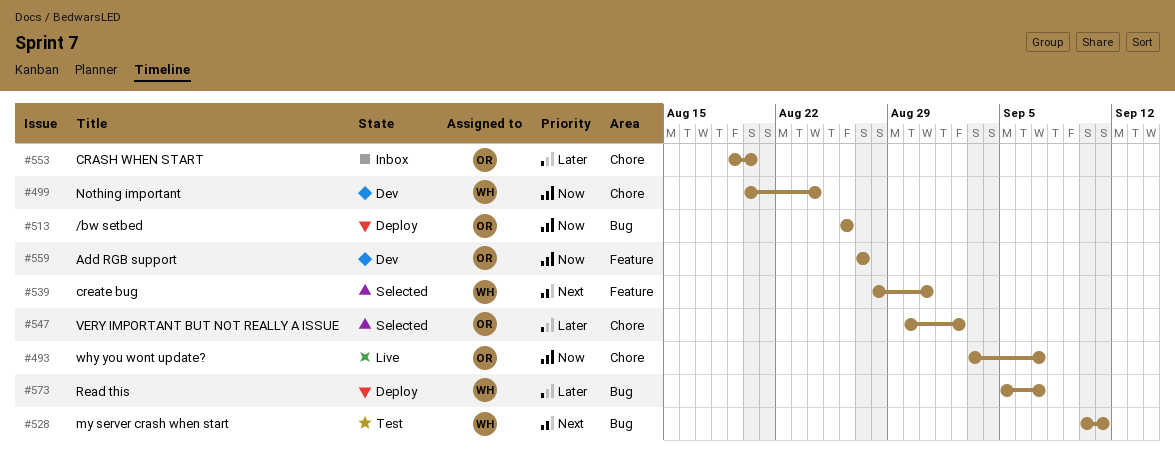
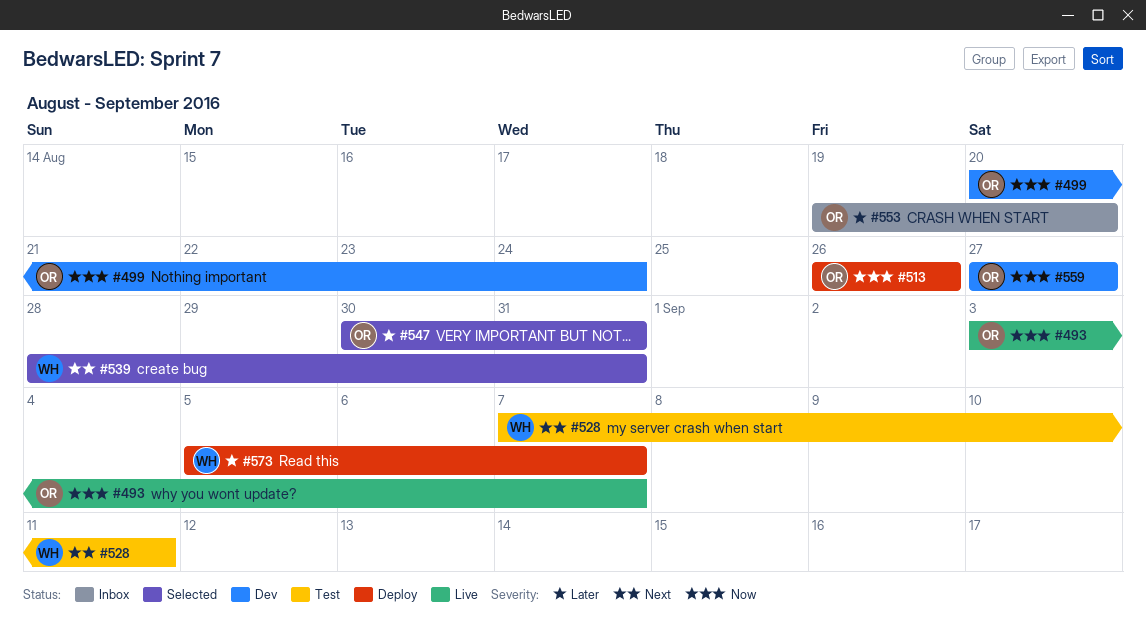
#499, owner: WH -> OR
#528, start: Sep 10 -> Sep 7
#547, due: Sep 2 -> Aug 31

